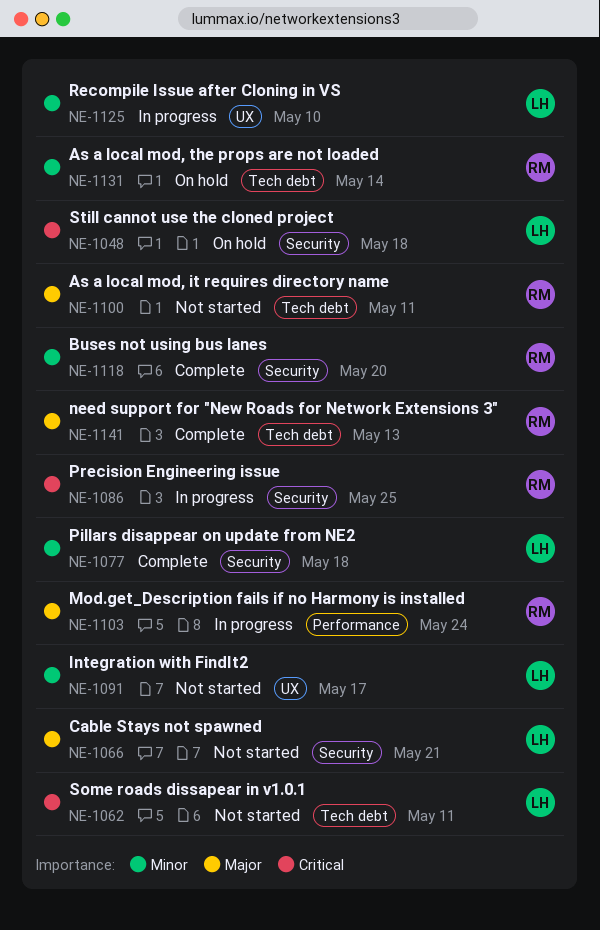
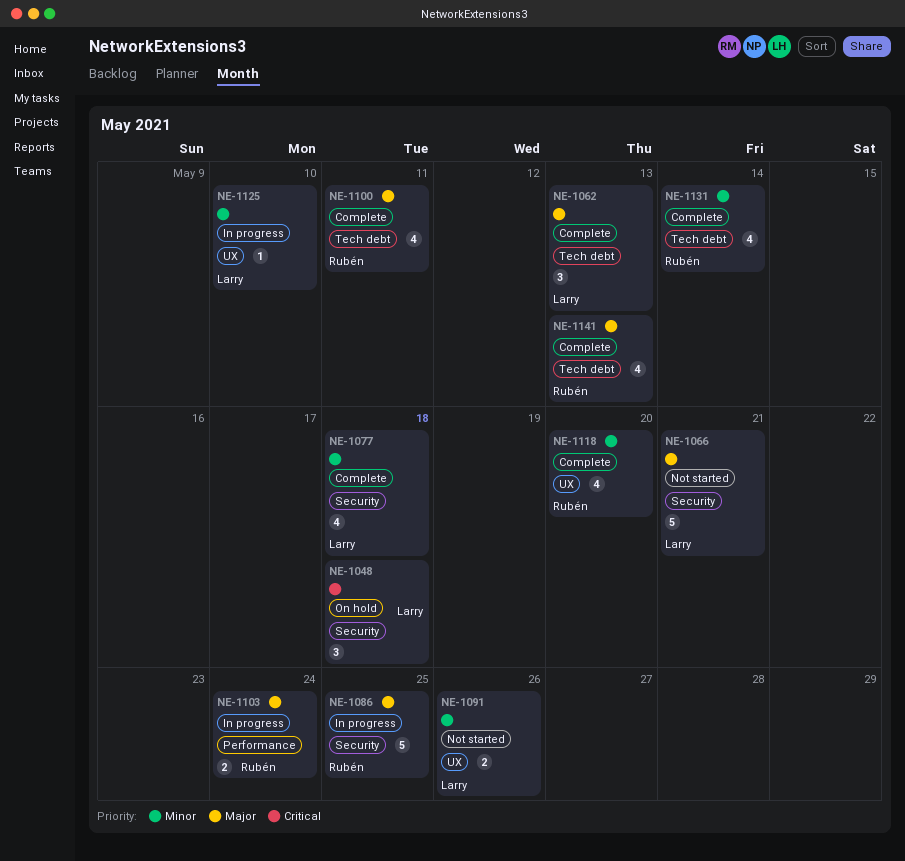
NE-1062, status: Not started -> Complete
NE-1062, priority: Critical -> Major
NE-1062, due: May 11 -> May 13
NE-1086, priority: Critical -> Major
NE-1091, due: May 17 -> May 26
NE-1100, status: Not started -> Complete
NE-1118, label: Security -> UX
NE-1131, status: On hold -> Complete

